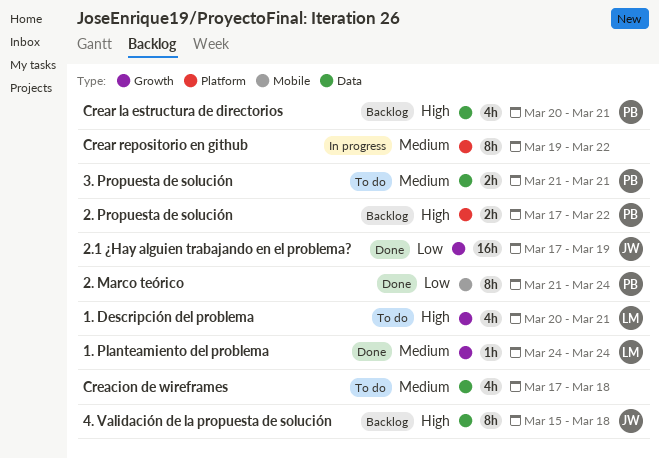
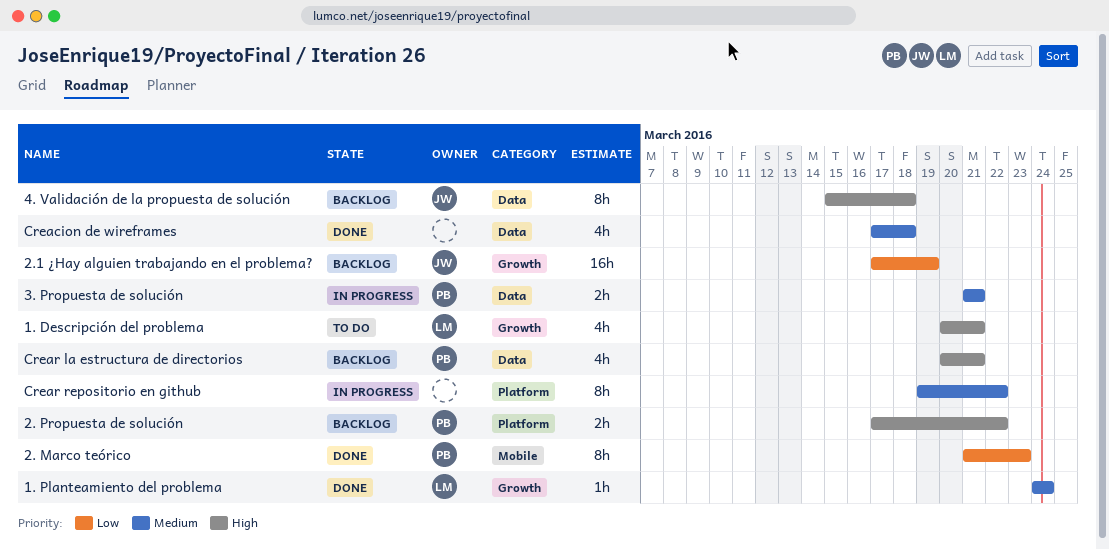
2. Marco teórico, due: Mar 24 -> Mar 23
2.1 ¿Hay alguien trabajando en el problema?, status: Done -> Backlog
3. Propuesta de solución, status: To do -> In progress
Creacion de wireframes, status: To do -> Done

